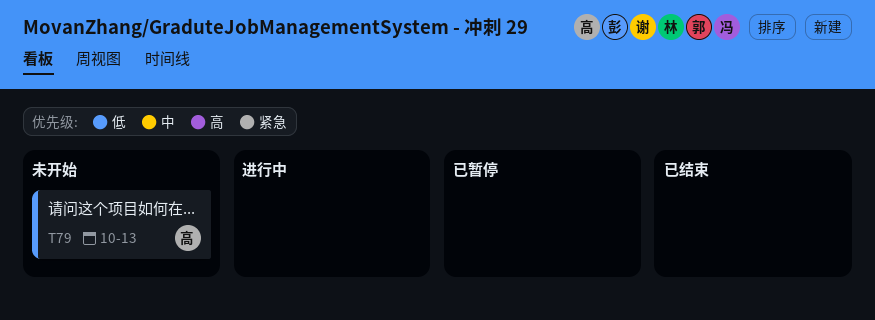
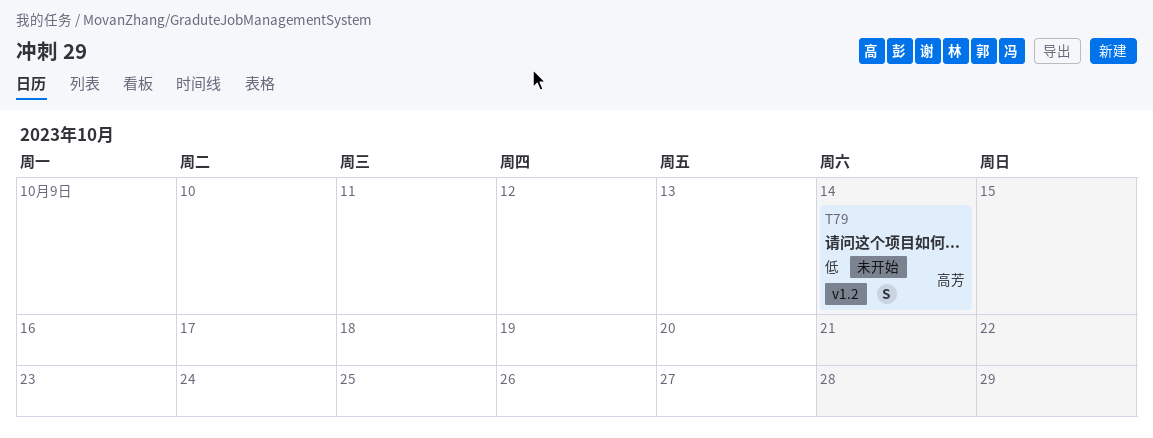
T79, due: Oct 13 -> Oct 14

